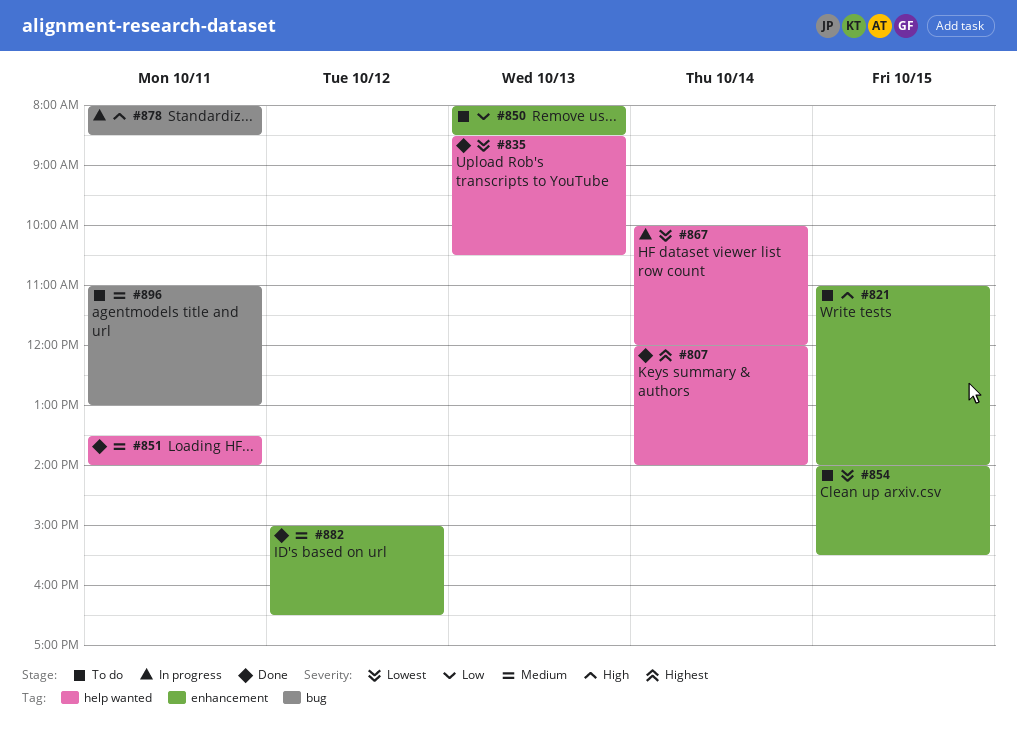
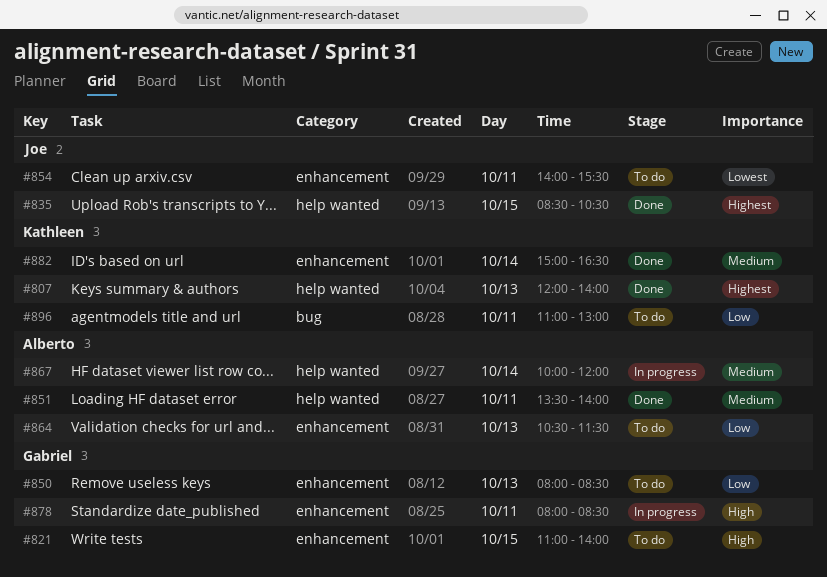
#807, day: Oct 14 -> Oct 13
#835, priority: Lowest -> Highest
#835, day: Oct 13 -> Oct 15
#854, day: Oct 15 -> Oct 11
#864: none -> present
#867, priority: Lowest -> Medium
#878, label: bug -> enhancement
#882, day: Oct 12 -> Oct 14
#896, priority: Medium -> Low

